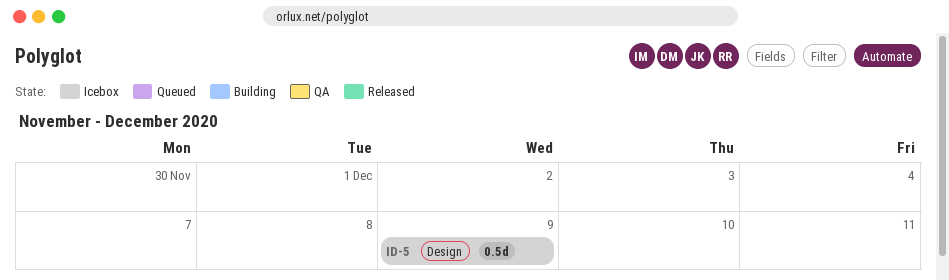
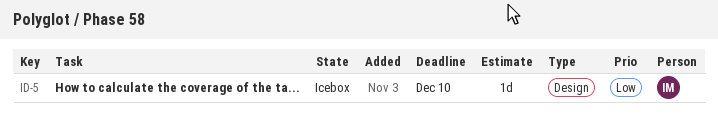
ID-5, estimate: 0.5d -> 1d
ID-5, due: Dec 9 -> Dec 10

